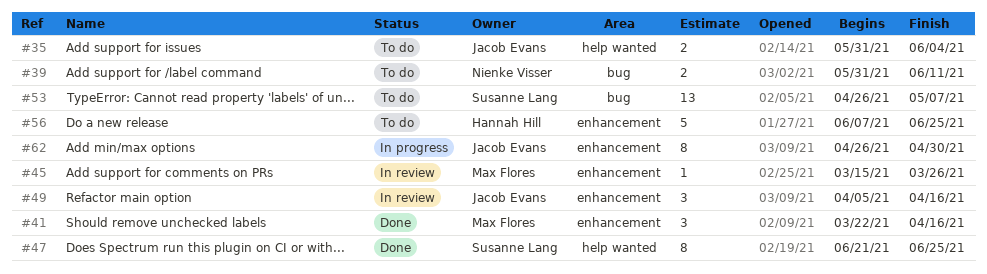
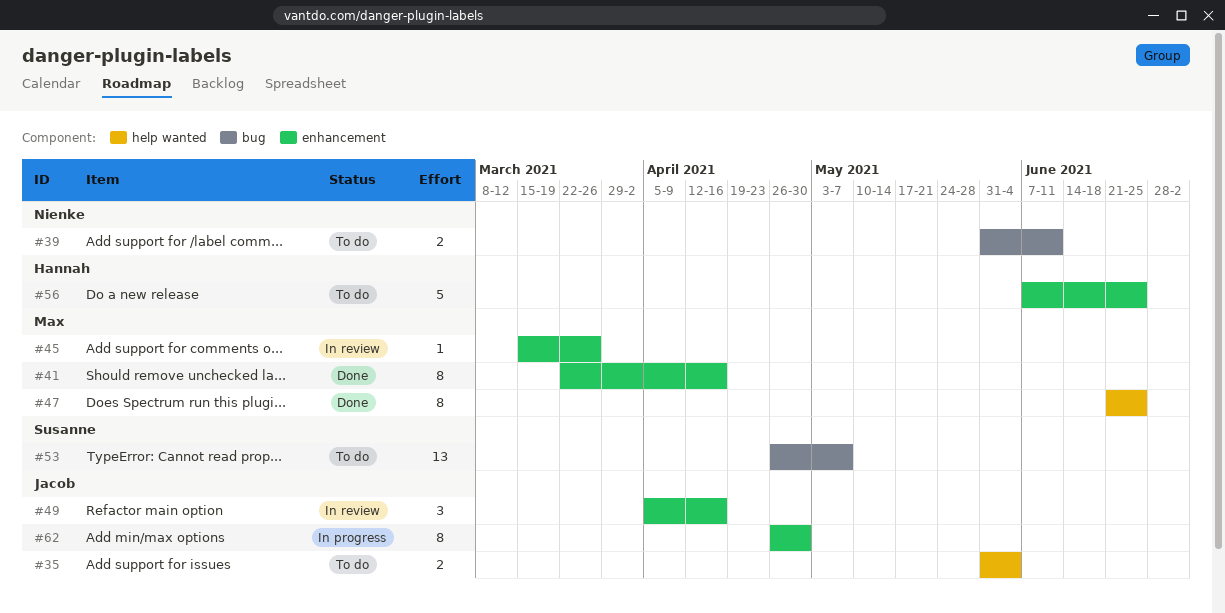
#41, estimate: 3 -> 8
#47, owner: Susanne Lang -> Max Flores

